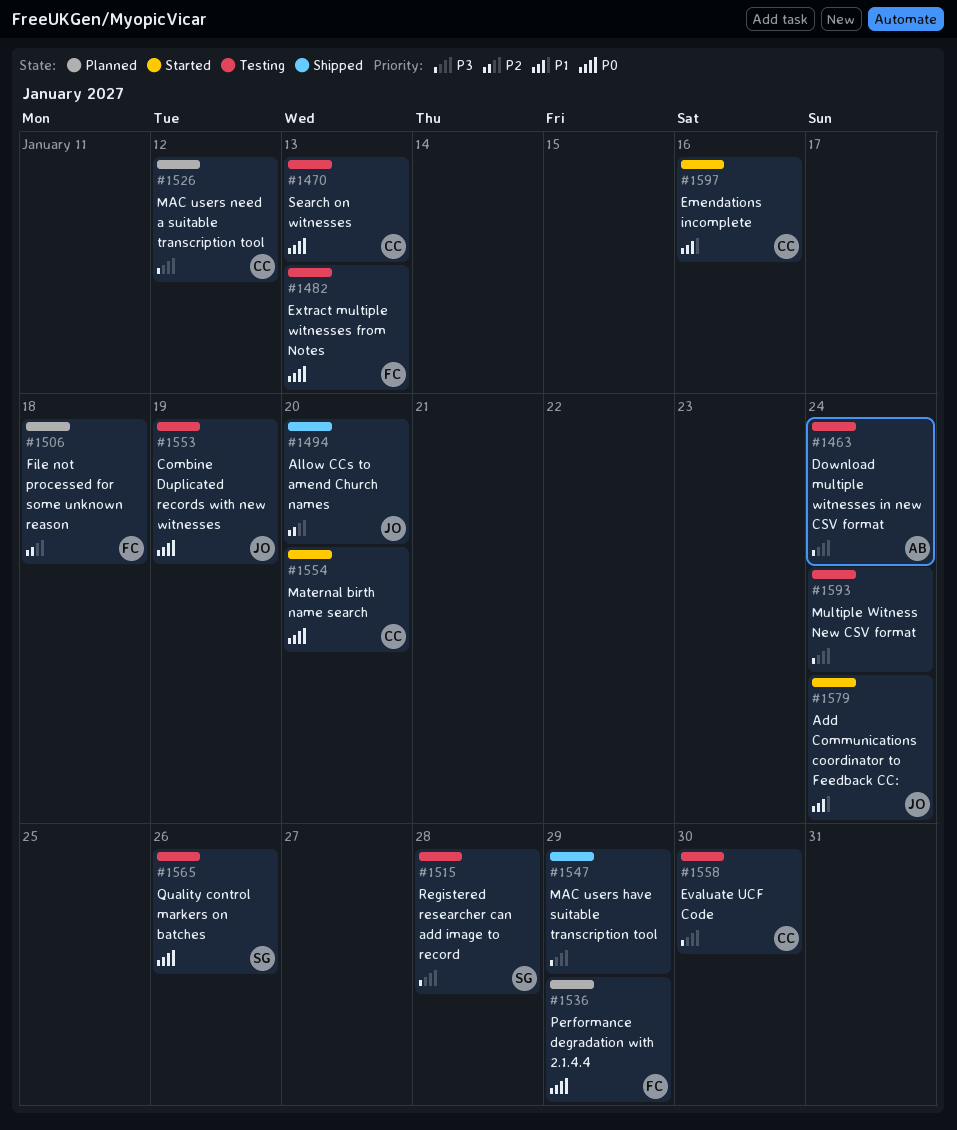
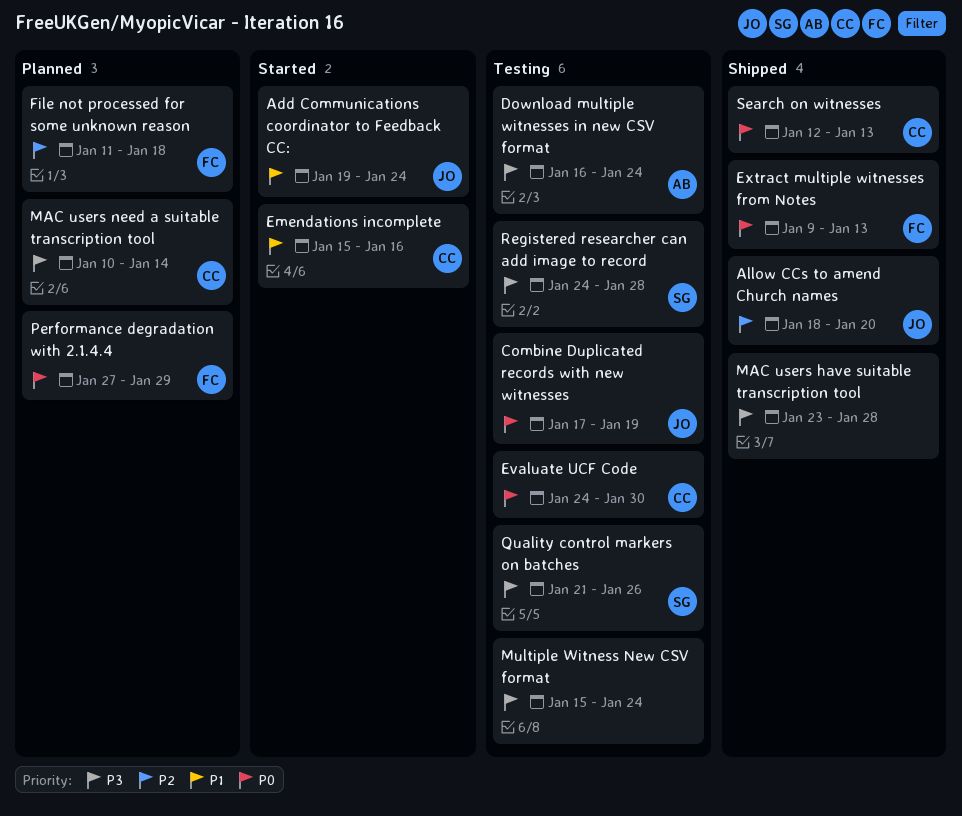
Evaluate UCF Code, priority: P3 -> P0
Extract multiple witnesses from Notes, status: Testing -> Shipped
MAC users have suitable transcription tool, due: Jan 29 -> Jan 28
MAC users need a suitable transcription tool, due: Jan 12 -> Jan 14
Maternal birth name search: present -> none
Quality control markers on batches, priority: P0 -> P3
Search on witnesses, status: Testing -> Shipped

